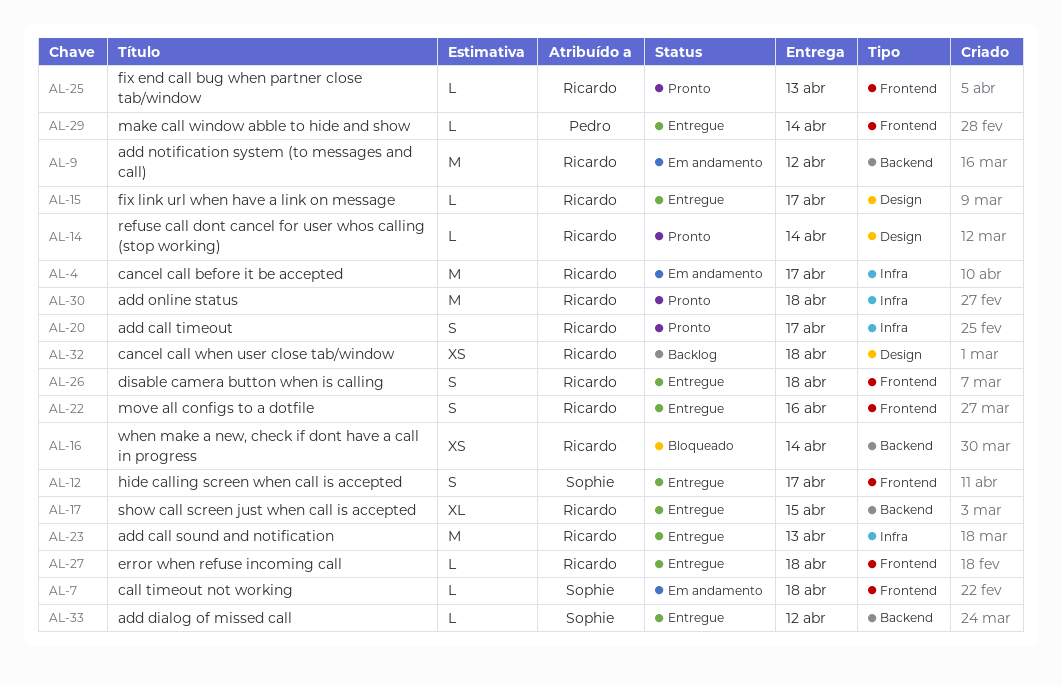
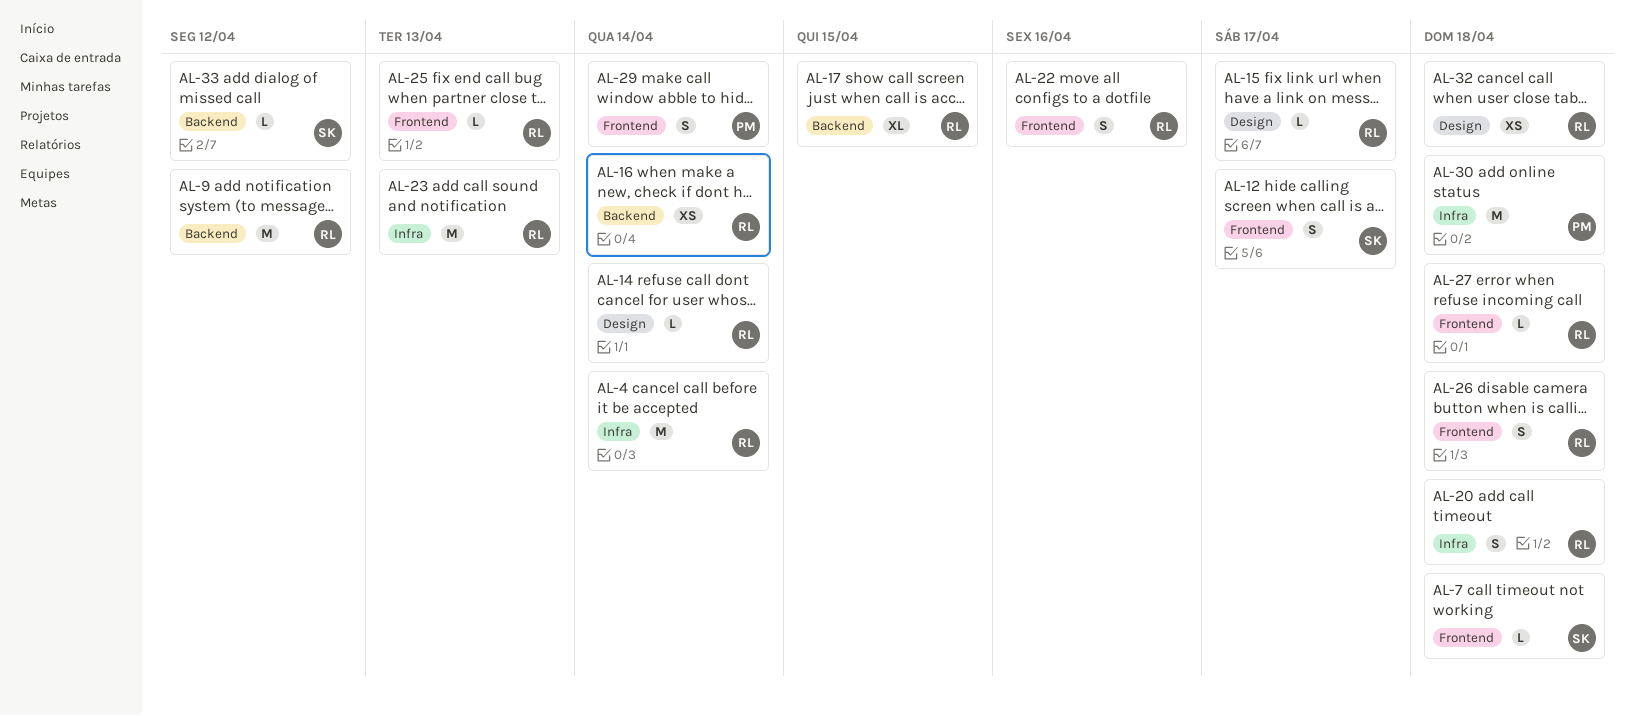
AL-4, due: Apr 17 -> Apr 14
AL-20, due: Apr 17 -> Apr 18
AL-29, estimate: L -> S
AL-30, owner: Ricardo -> Pedro

